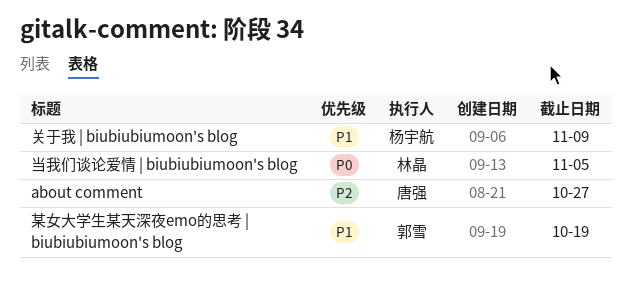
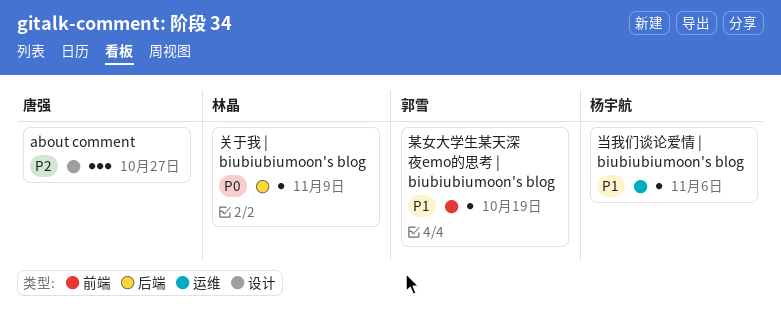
关于我 | biubiubiumoon's blog, owner: 杨宇航 -> 林晶
关于我 | biubiubiumoon's blog, priority: P1 -> P0
当我们谈论爱情 | biubiubiumoon's blog, owner: 林晶 -> 杨宇航
当我们谈论爱情 | biubiubiumoon's blog, priority: P0 -> P1
当我们谈论爱情 | biubiubiumoon's blog, due: Nov 5 -> Nov 6

